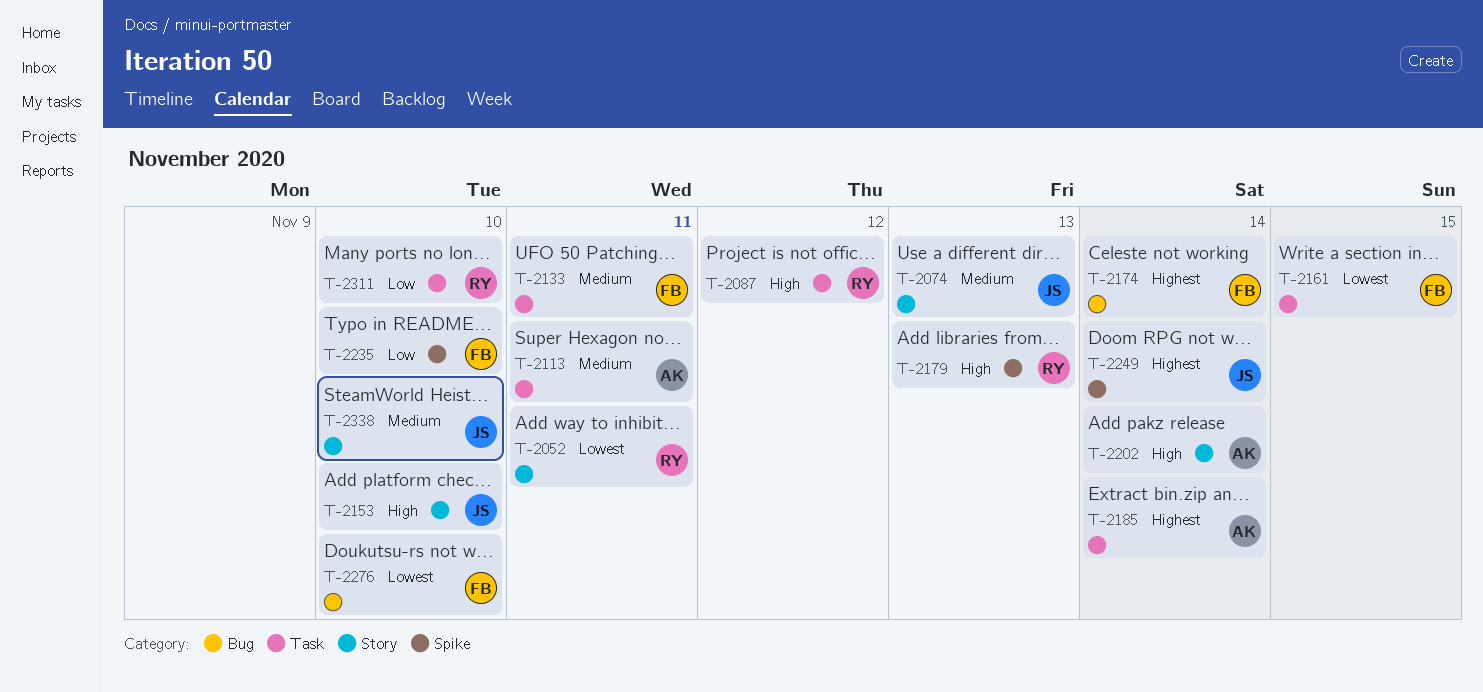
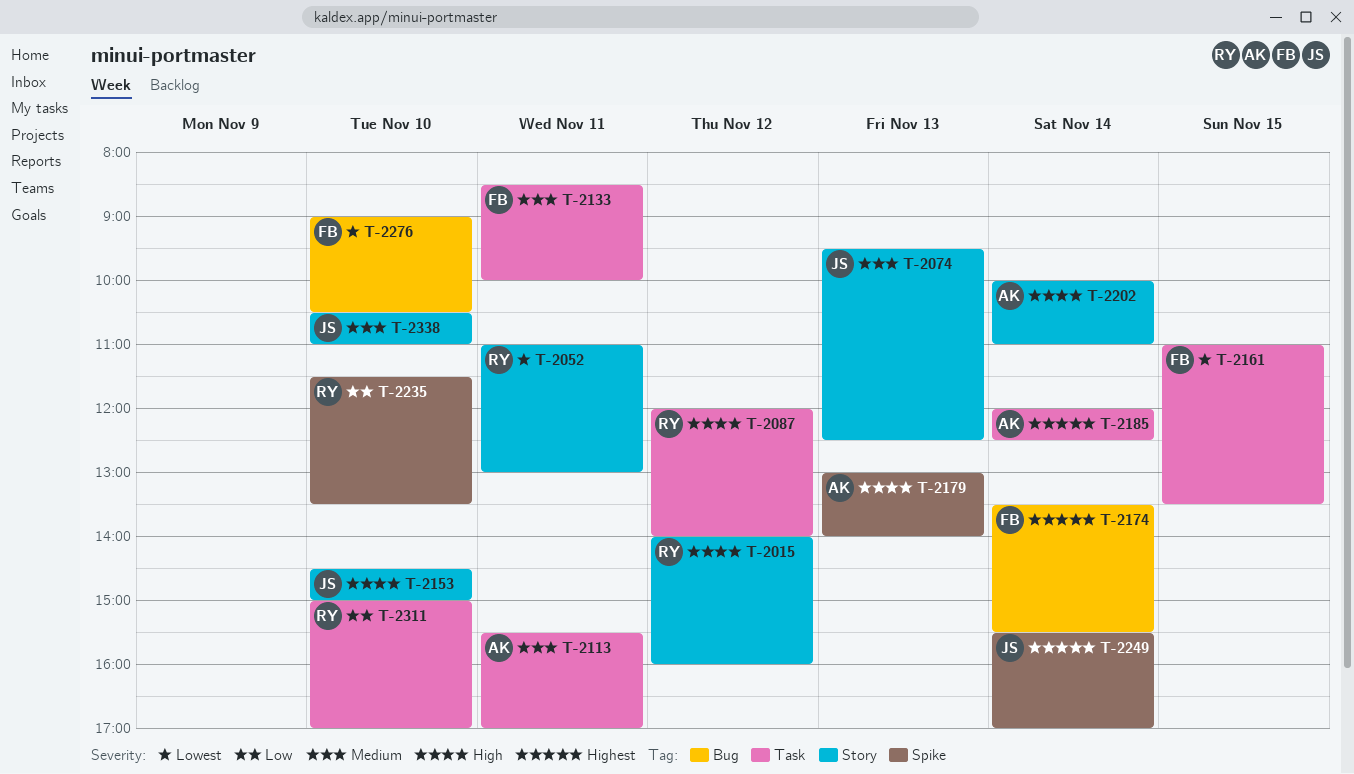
T-2015: none -> present
T-2179, owner: RY -> AK
T-2235, owner: FB -> RY

